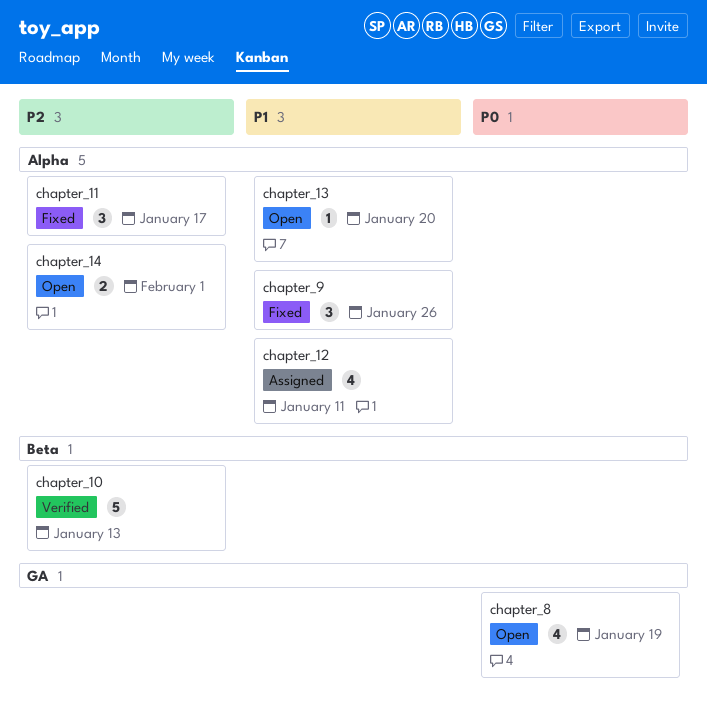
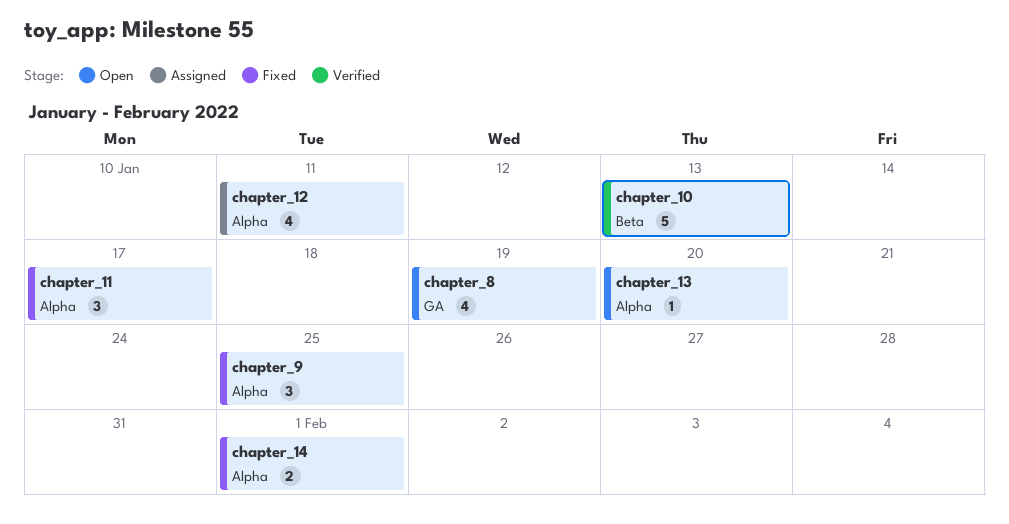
chapter_14, status: Open -> Fixed
chapter_9, due: Jan 26 -> Jan 25

